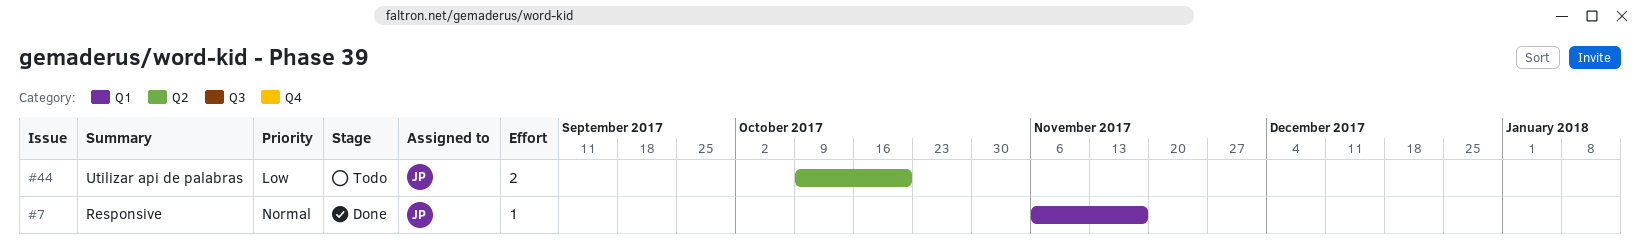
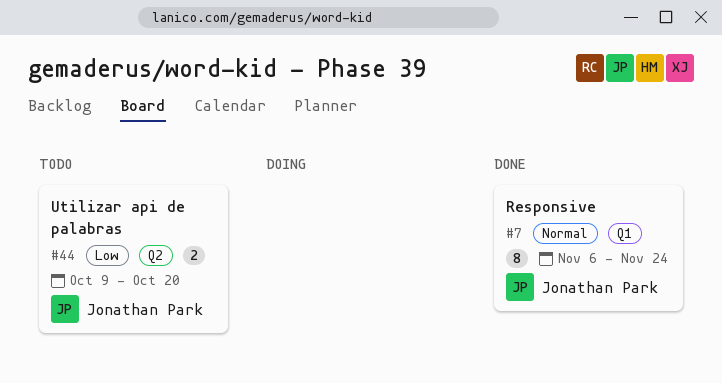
#7, estimate: 1 -> 8
#7, due: Nov 17 -> Nov 24

